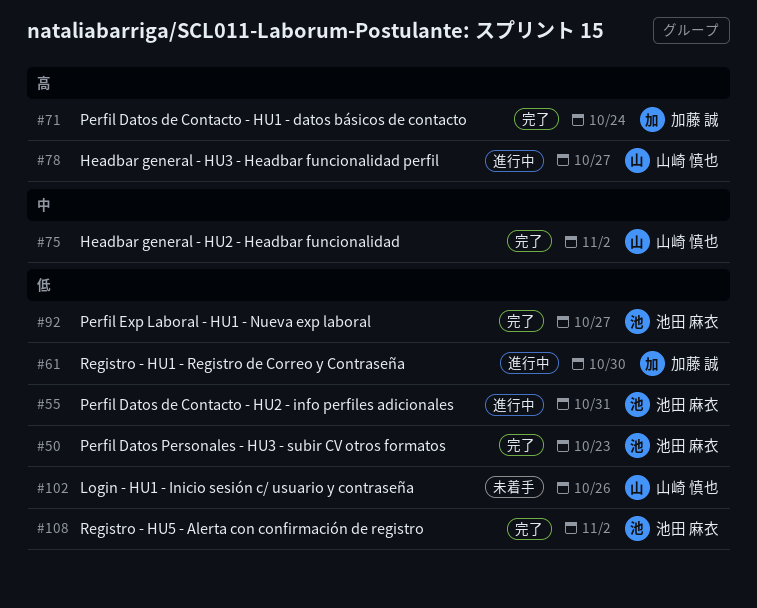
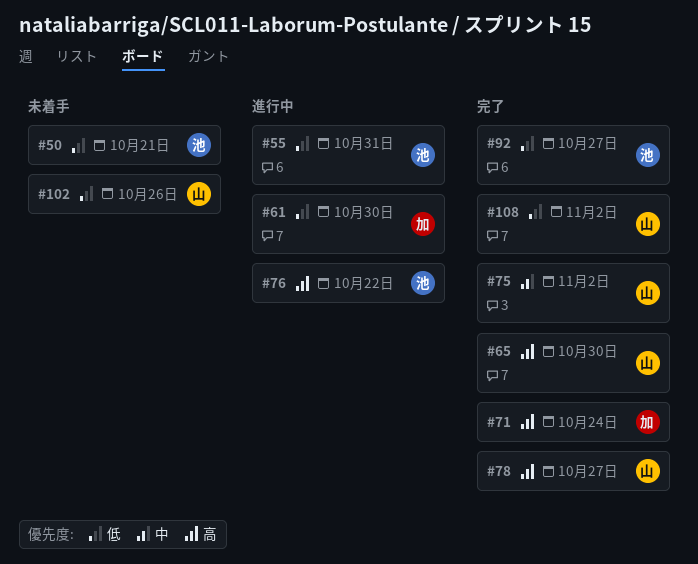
#50, status: 完了 -> 未着手
#50, due: Oct 23 -> Oct 21
#65: none -> present
#76: none -> present
#78, status: 進行中 -> 完了
#108, owner: 池田 麻衣 -> 山崎 慎也

